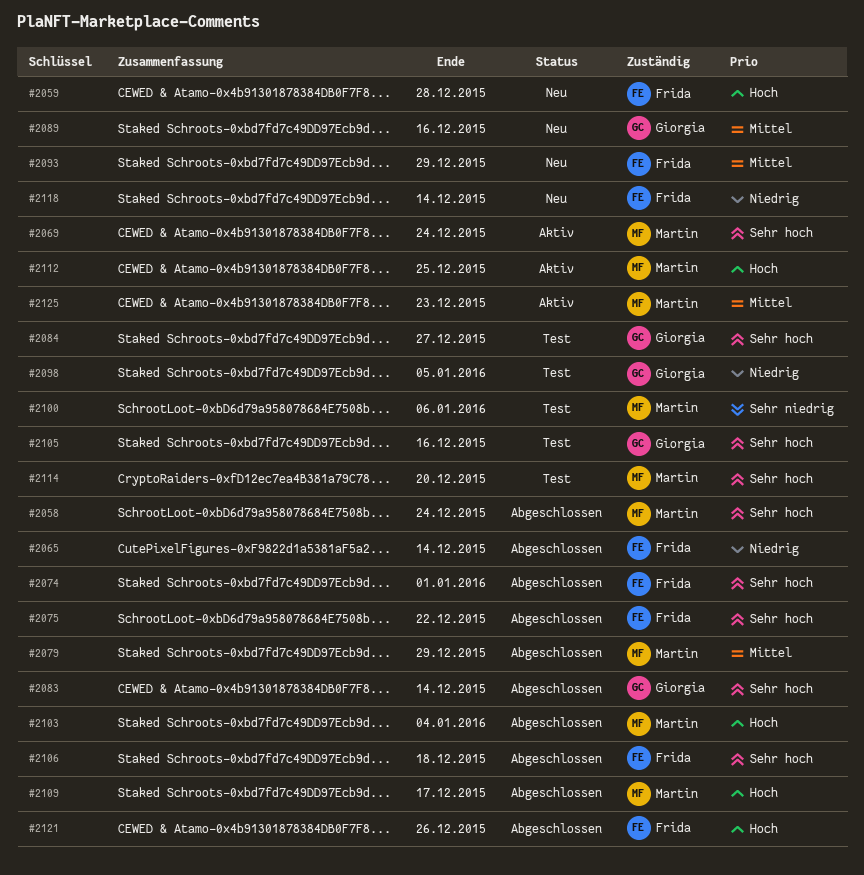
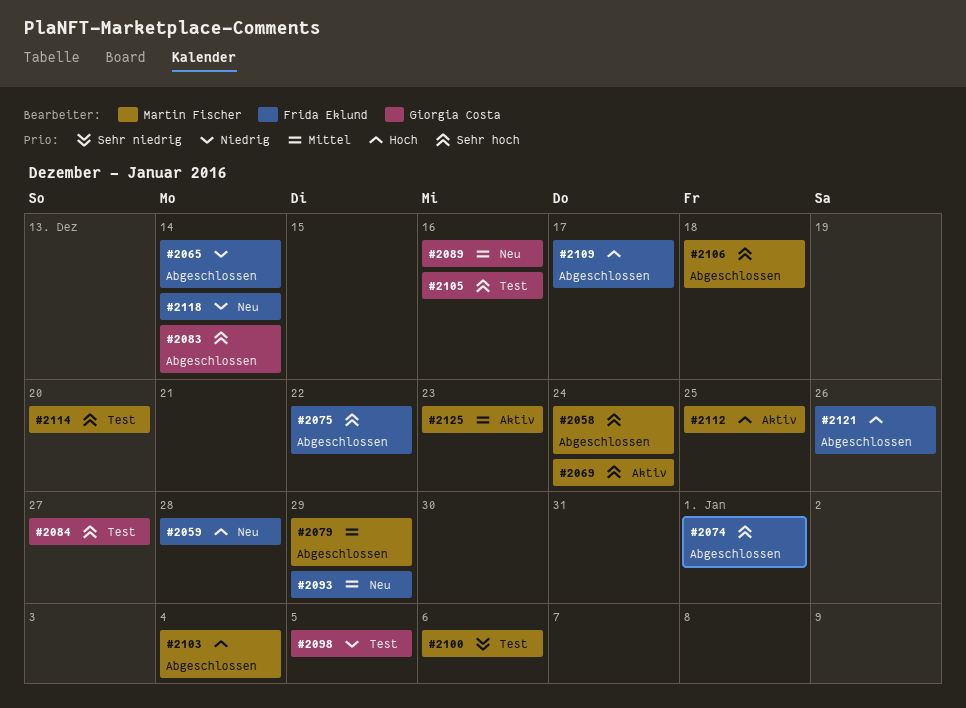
#2106, owner: Frida Eklund -> Martin Fischer
#2109, owner: Martin Fischer -> Frida Eklund

